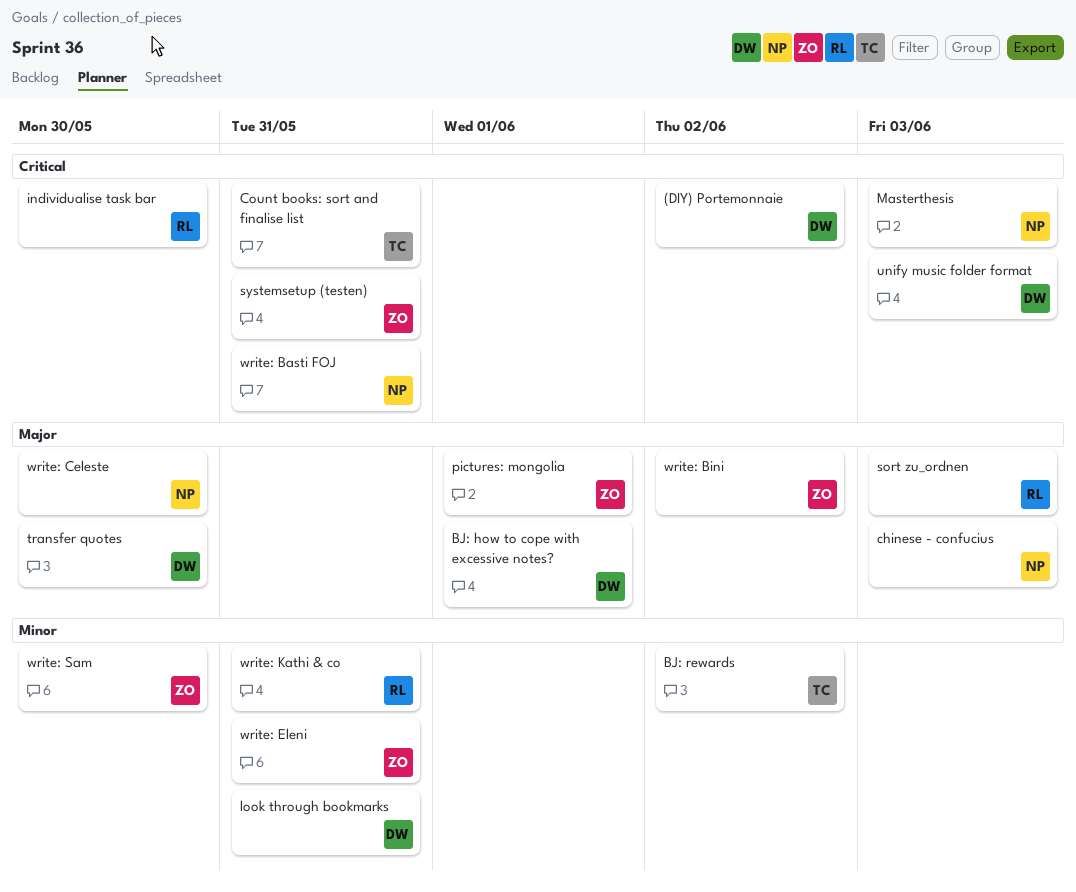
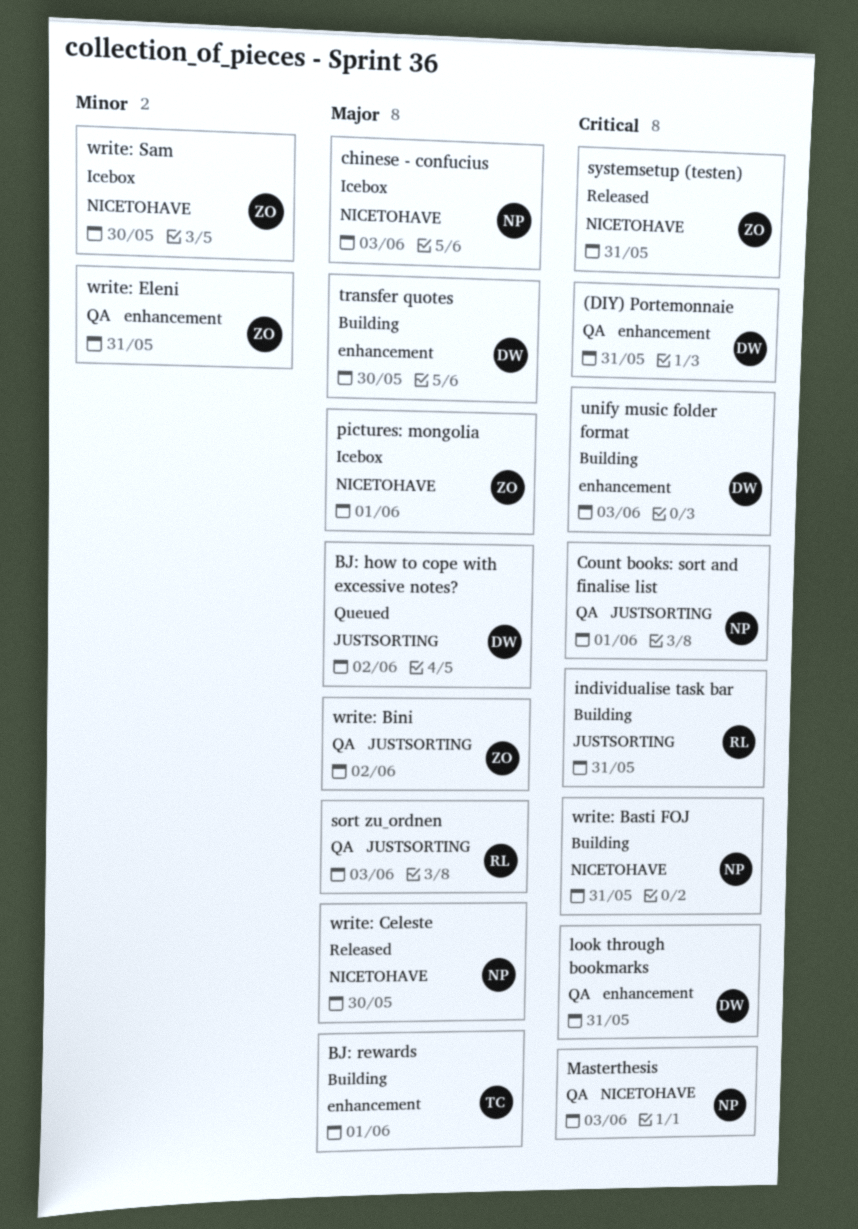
(DIY) Portemonnaie, due: Jun 2 -> May 31
BJ: how to cope with excessive notes?, due: Jun 1 -> Jun 2
BJ: rewards, priority: Minor -> Major
BJ: rewards, due: Jun 2 -> Jun 1
Count books: sort and finalise list, owner: TC -> NP
Count books: sort and finalise list, due: May 31 -> Jun 1
individualise task bar, due: May 30 -> May 31
look through bookmarks, priority: Minor -> Critical
write: Kathi & co: present -> none

